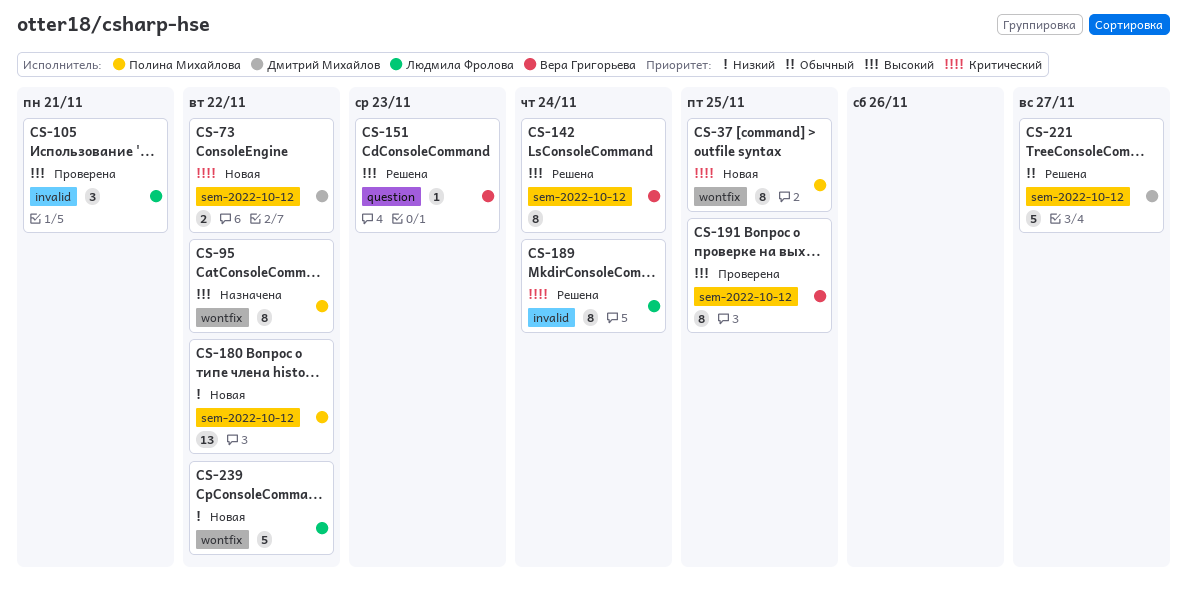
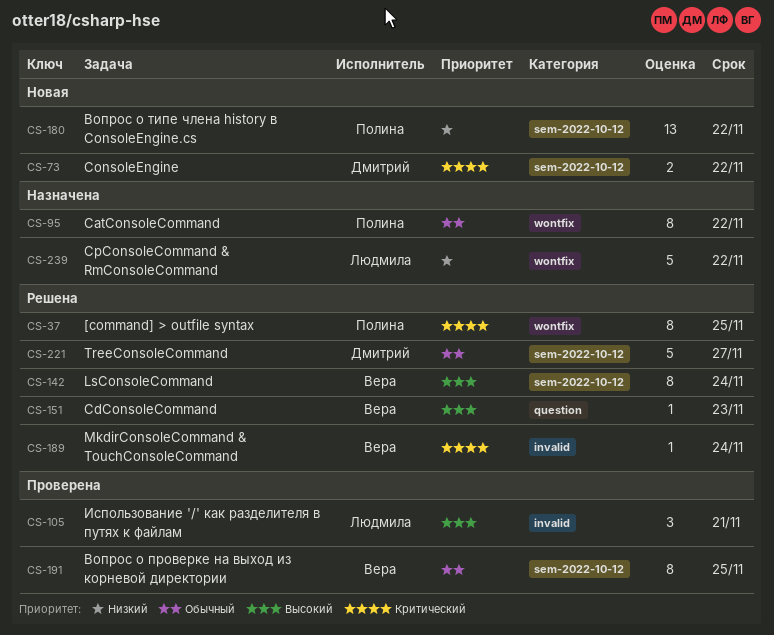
CS-37, status: Новая -> Решена
CS-95, priority: Высокий -> Обычный
CS-189, owner: Людмила Фролова -> Вера Григорьева
CS-189, estimate: 8 -> 1
CS-191, priority: Высокий -> Обычный
CS-239, status: Новая -> Назначена

